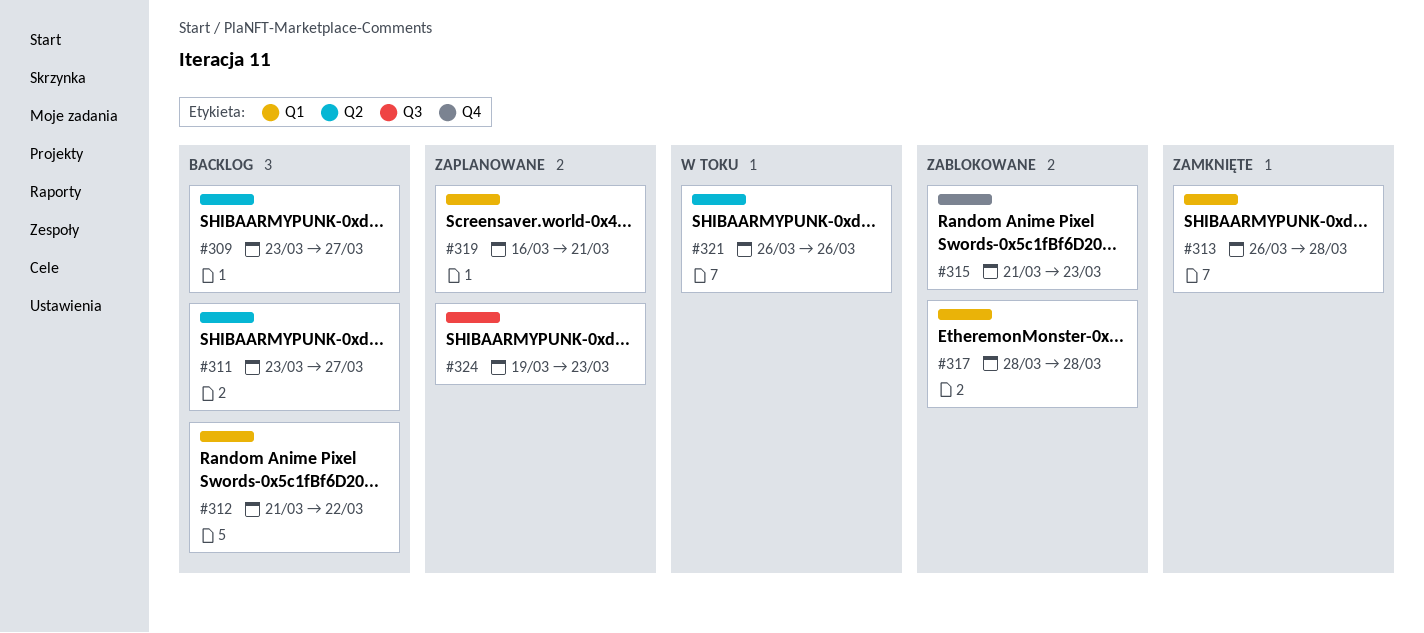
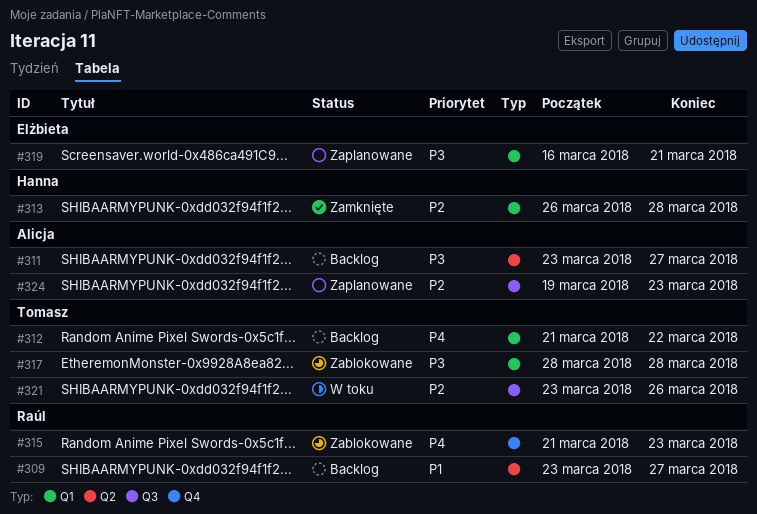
#321, label: Q2 -> Q3
#321, start: Mar 26 -> Mar 23

